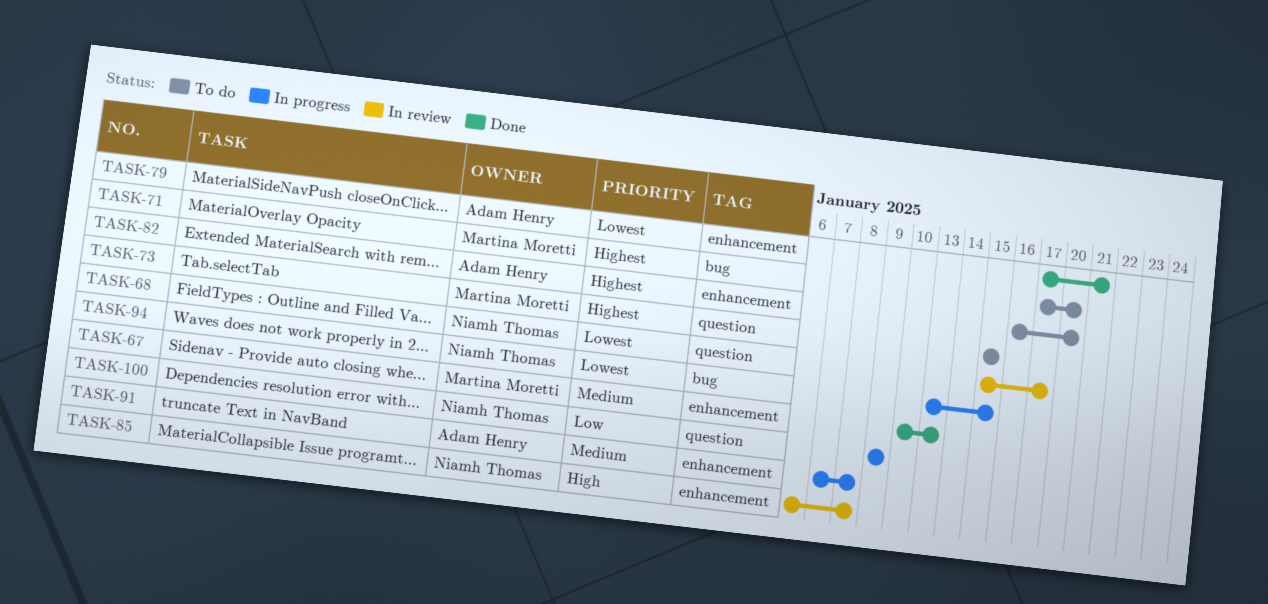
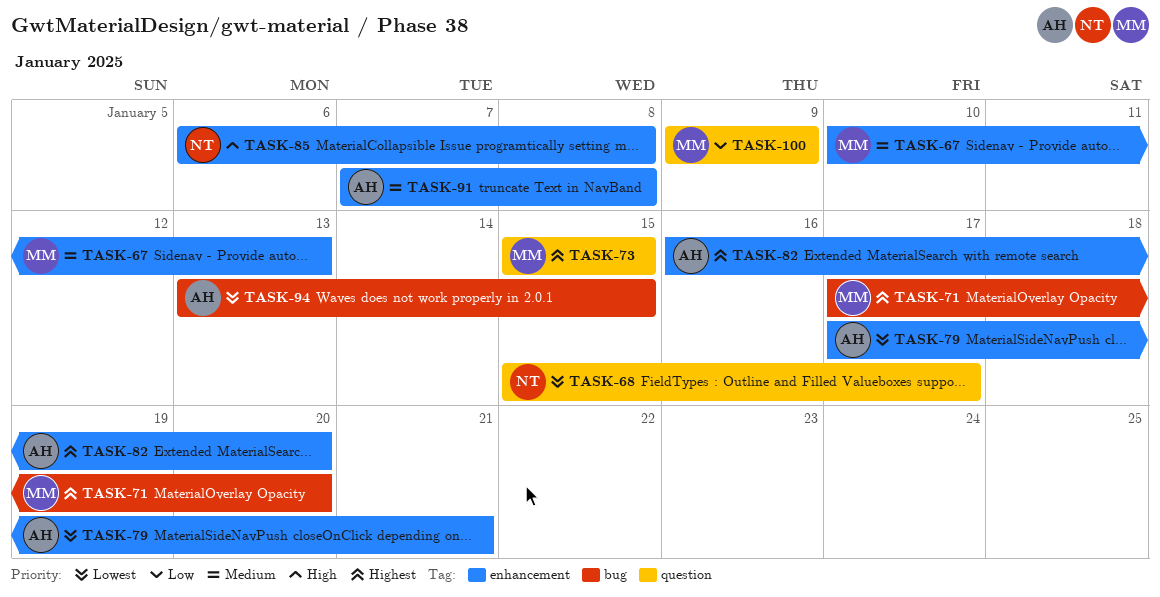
TASK-94, owner: Niamh Thomas -> Adam Henry
TASK-100, owner: Niamh Thomas -> Martina Moretti

